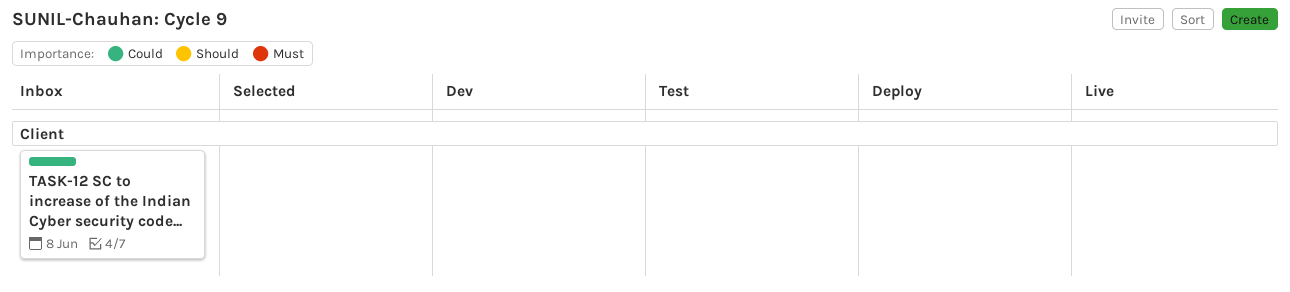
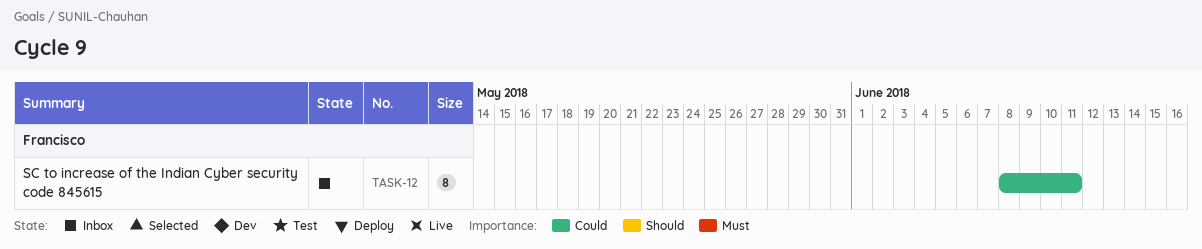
TASK-12, due: Jun 8 -> Jun 11

